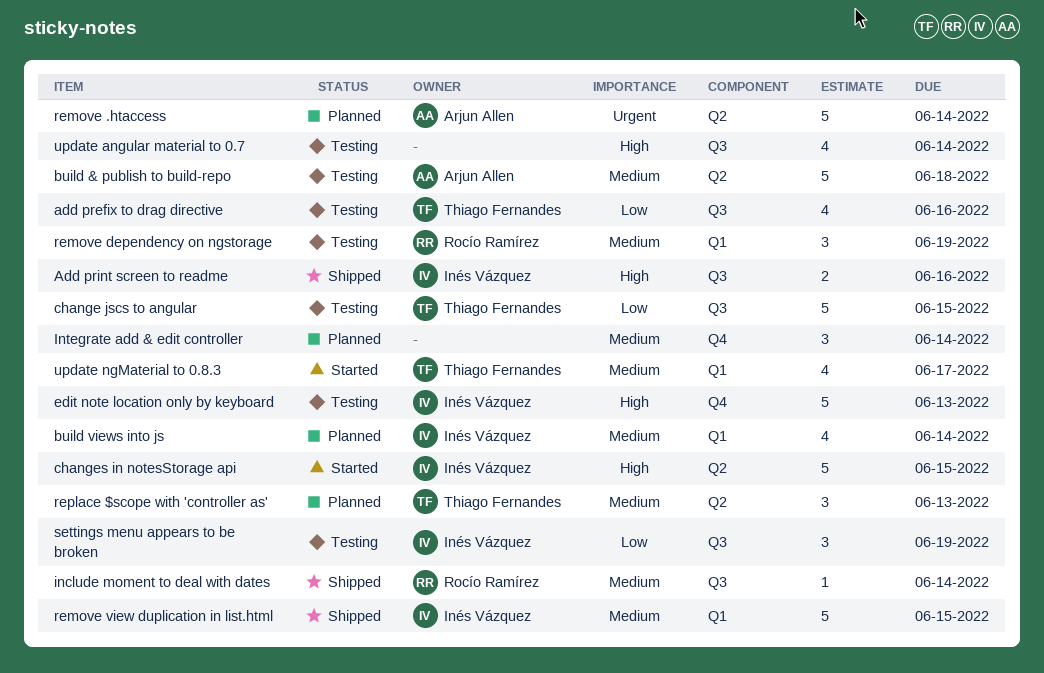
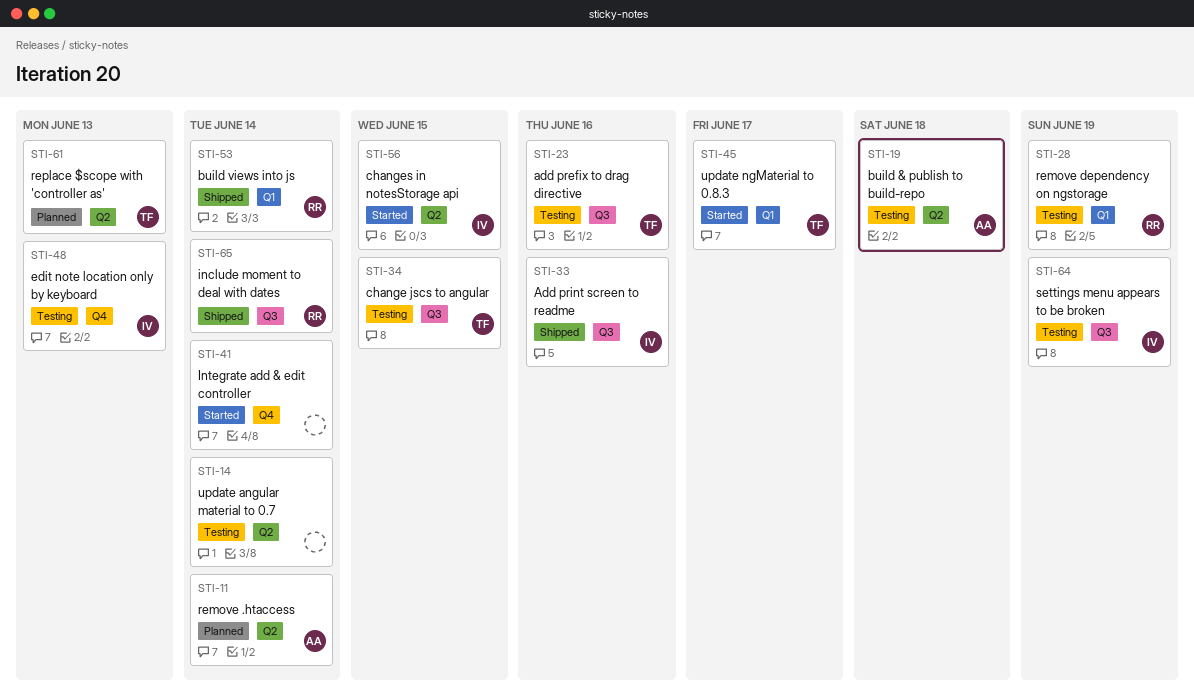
build views into js, status: Planned -> Shipped
build views into js, owner: Inés Vázquez -> Rocío Ramírez
Integrate add & edit controller, status: Planned -> Started
remove view duplication in list.html: present -> none
update angular material to 0.7, label: Q3 -> Q2

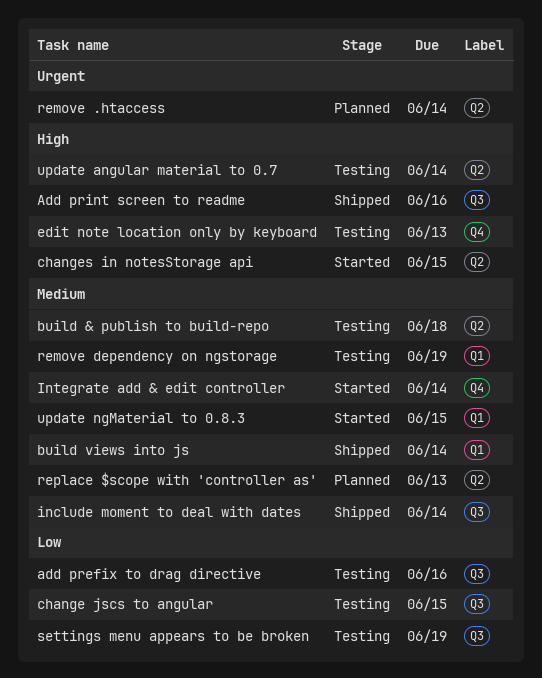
update ngMaterial to 0.8.3, due: Jun 17 -> Jun 15

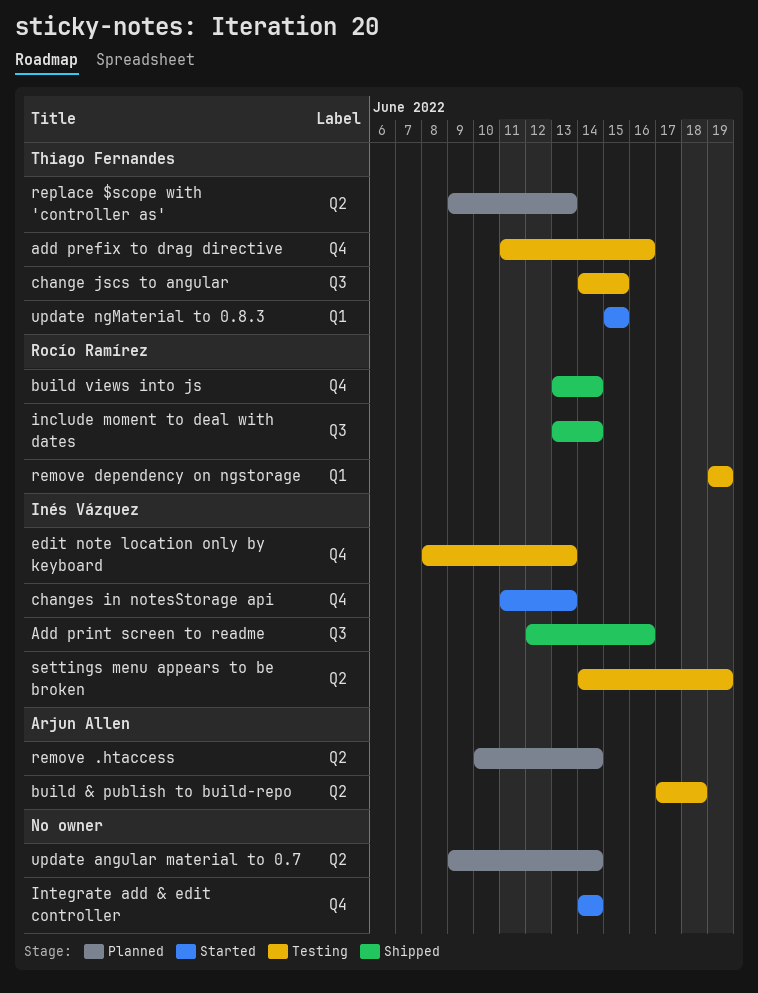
add prefix to drag directive, label: Q3 -> Q4
build views into js, label: Q1 -> Q4
changes in notesStorage api, label: Q2 -> Q4
changes in notesStorage api, due: Jun 15 -> Jun 13
settings menu appears to be broken, label: Q3 -> Q2
update angular material to 0.7, status: Testing -> Planned

